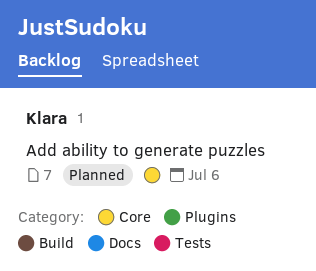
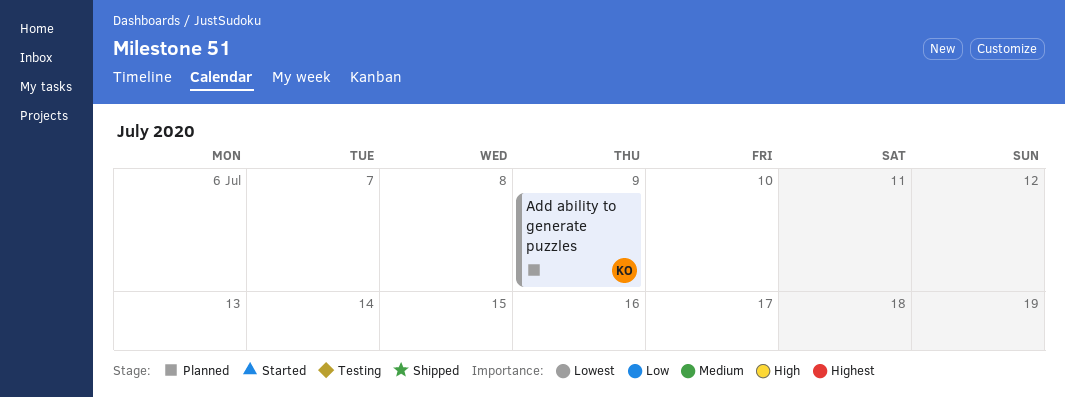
Add ability to generate puzzles, due: Jul 6 -> Jul 9

